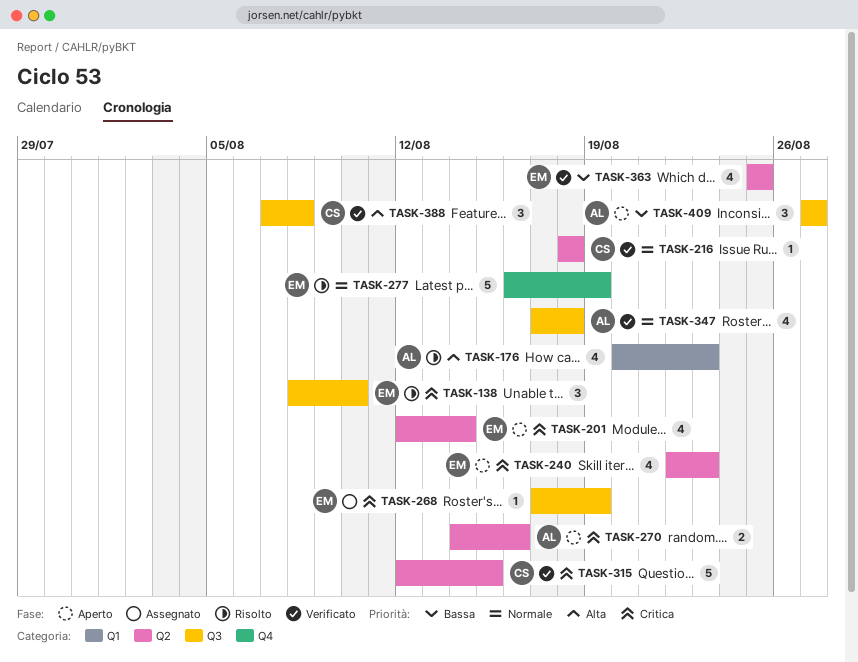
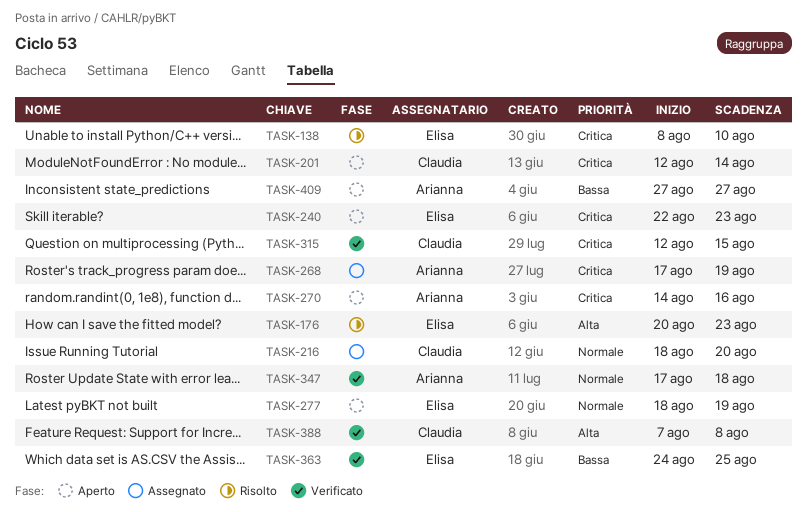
TASK-176, owner: Arianna -> Elisa
TASK-201, owner: Elisa -> Claudia
TASK-216, status: Verificato -> Assegnato
TASK-216, due: Aug 18 -> Aug 20
TASK-268, owner: Elisa -> Arianna
TASK-277, status: Risolto -> Aperto
TASK-277, start: Aug 16 -> Aug 18
TASK-363, start: Aug 25 -> Aug 24

